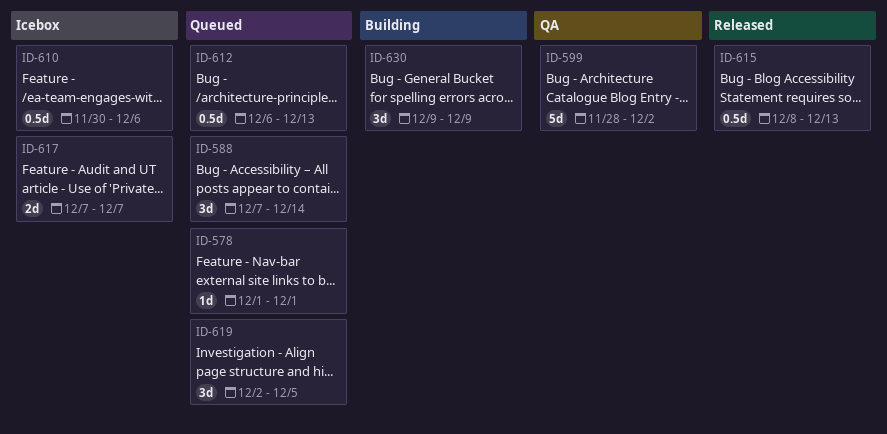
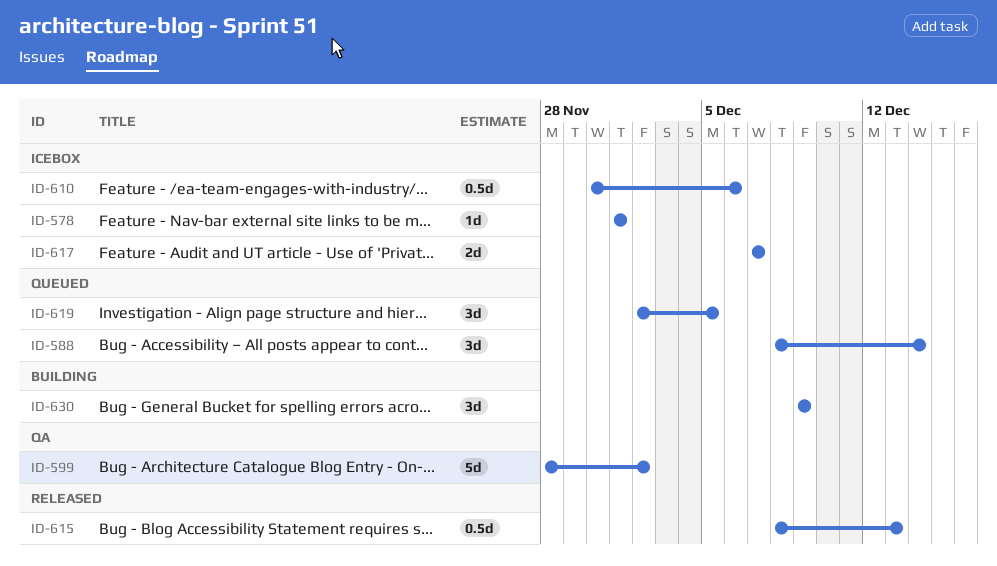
ID-578, status: Queued -> Icebox
ID-588, start: Dec 7 -> Dec 8
ID-612: present -> none

